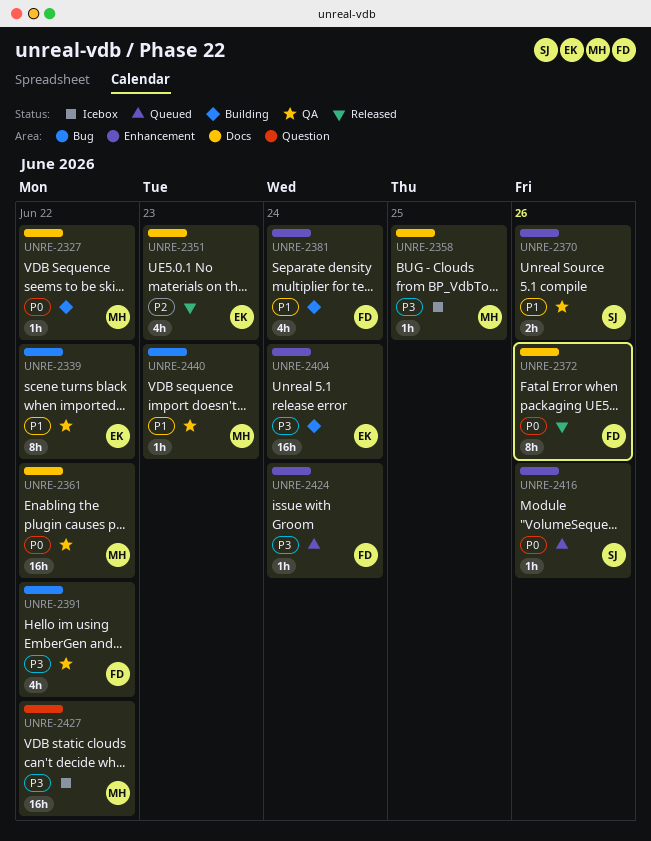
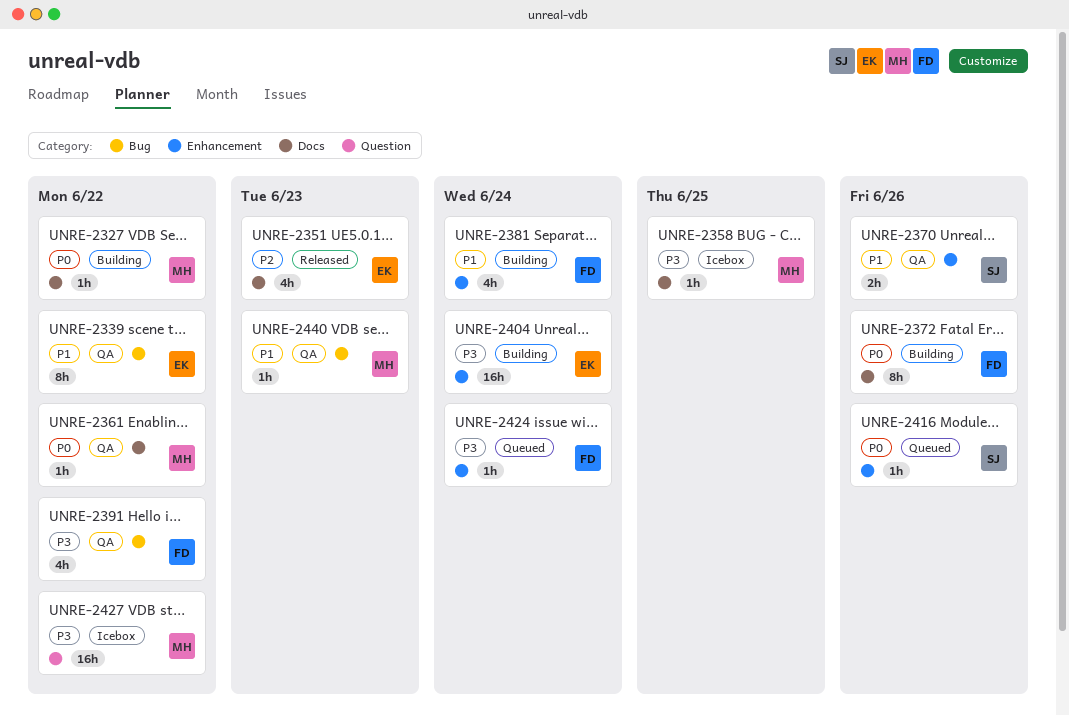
UNRE-2361, estimate: 16h -> 1h
UNRE-2372, status: Released -> Building

